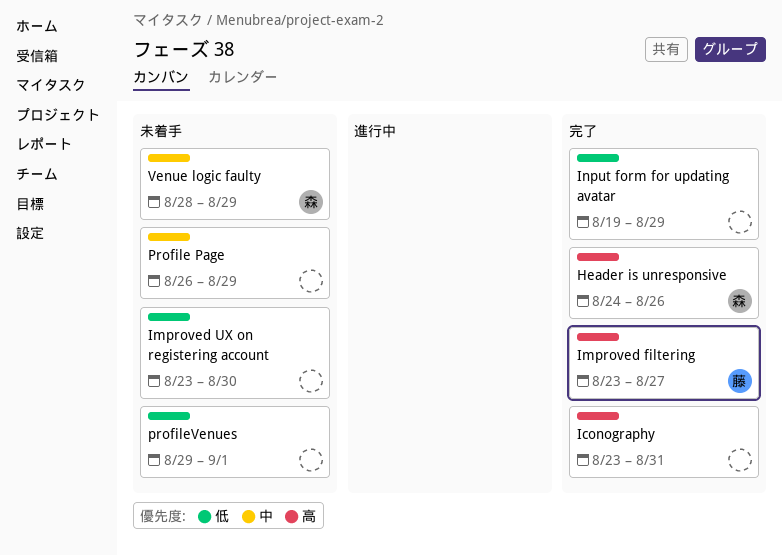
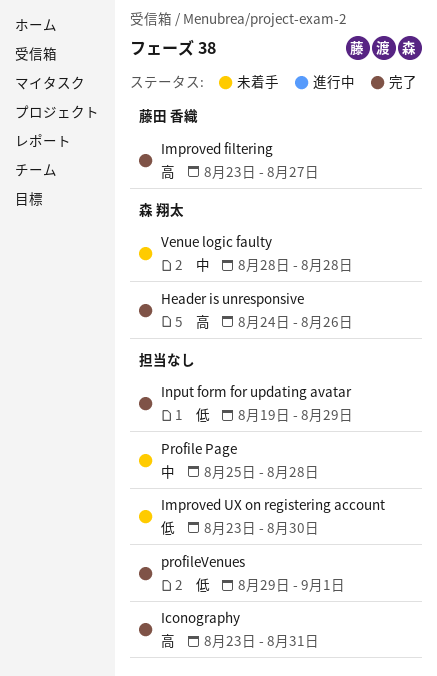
Profile Page, start: Aug 26 -> Aug 25
Profile Page, due: Aug 29 -> Aug 28
profileVenues, status: 未着手 -> 完了
Venue logic faulty, due: Aug 29 -> Aug 28

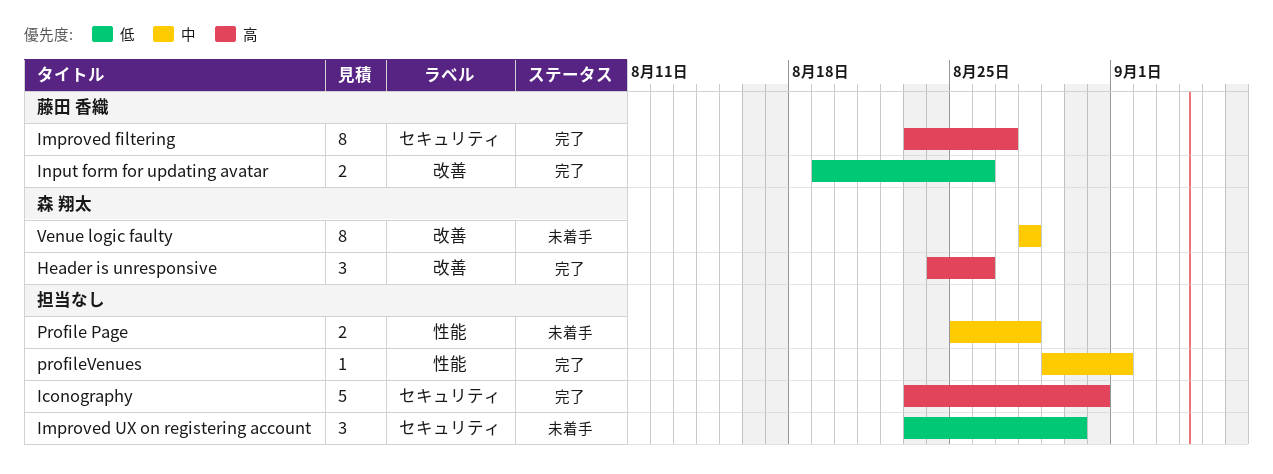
Input form for updating avatar, owner: none -> 藤田 香織
Input form for updating avatar, due: Aug 29 -> Aug 26
profileVenues, priority: 低 -> 中

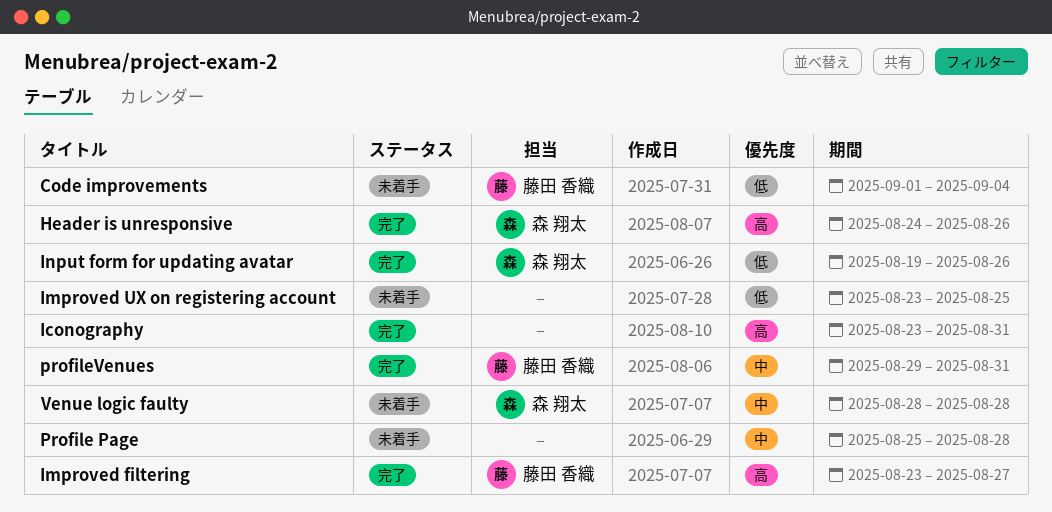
Code improvements: none -> present
Improved UX on registering account, due: Aug 30 -> Aug 25
Input form for updating avatar, owner: 藤田 香織 -> 森 翔太
profileVenues, owner: none -> 藤田 香織
profileVenues, due: Sep 1 -> Aug 31

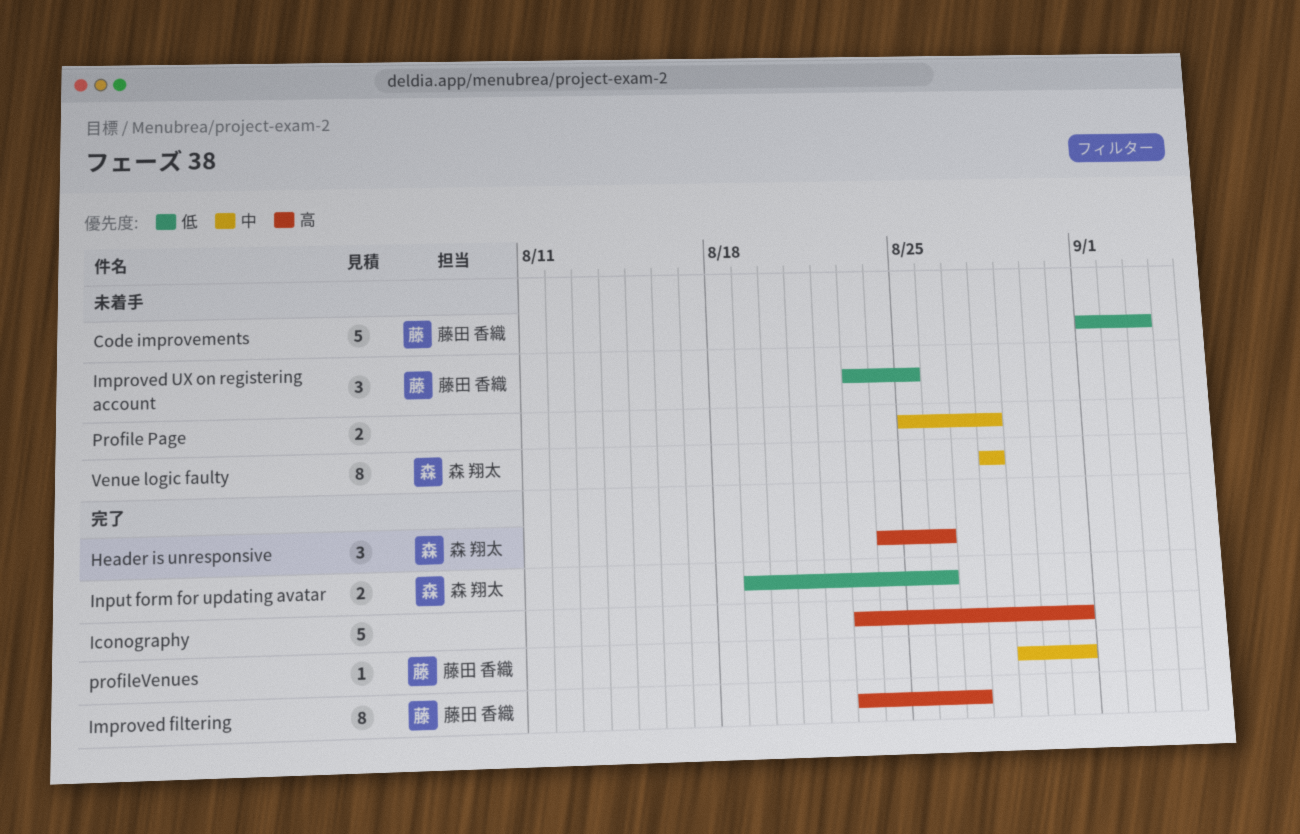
Code improvements, due: Sep 4 -> Sep 3
Improved UX on registering account, owner: none -> 藤田 香織

